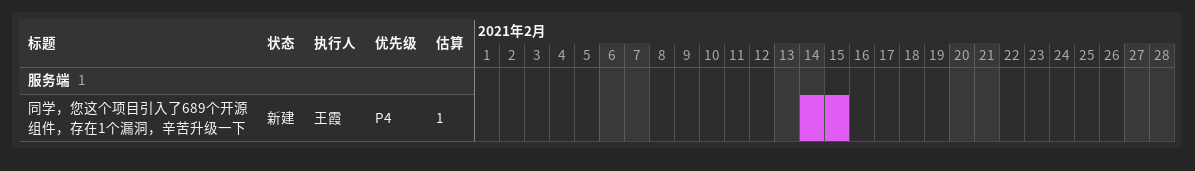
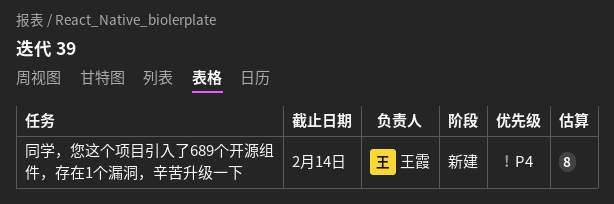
同学，您这个项目引入了689个开源组件，存在1个漏洞，辛苦升级一下, estimate: 1 -> 8
同学，您这个项目引入了689个开源组件，存在1个漏洞，辛苦升级一下, due: Feb 15 -> Feb 14

